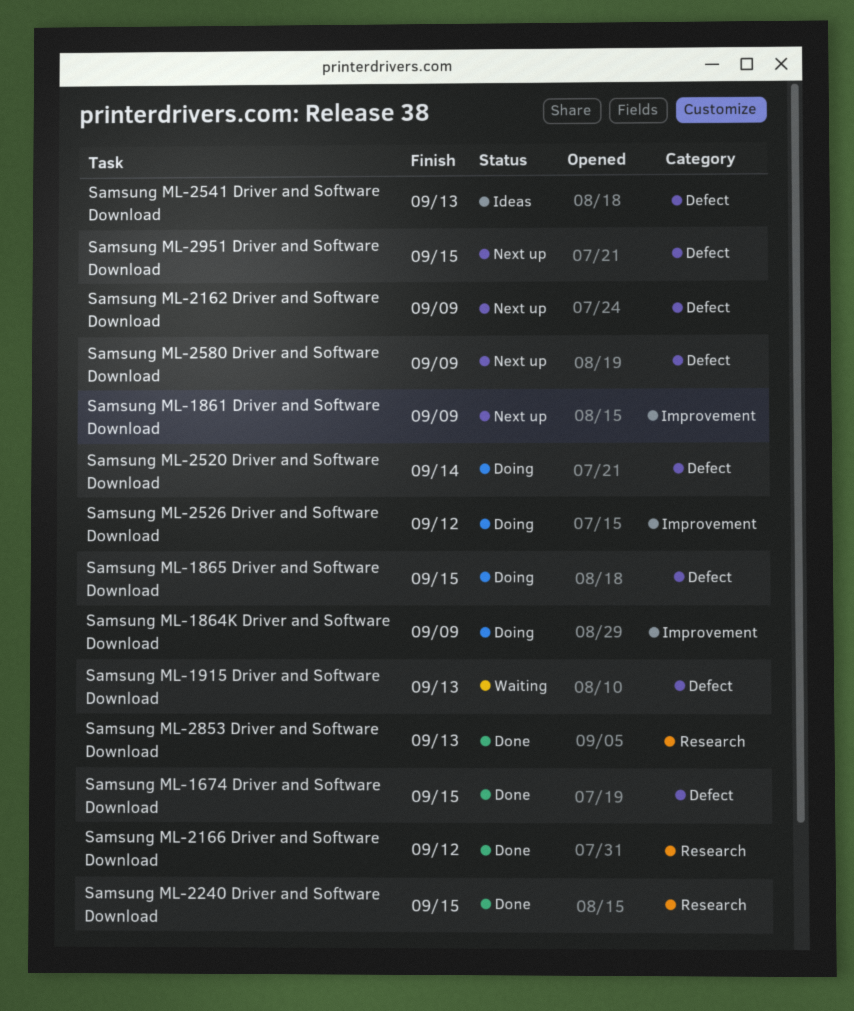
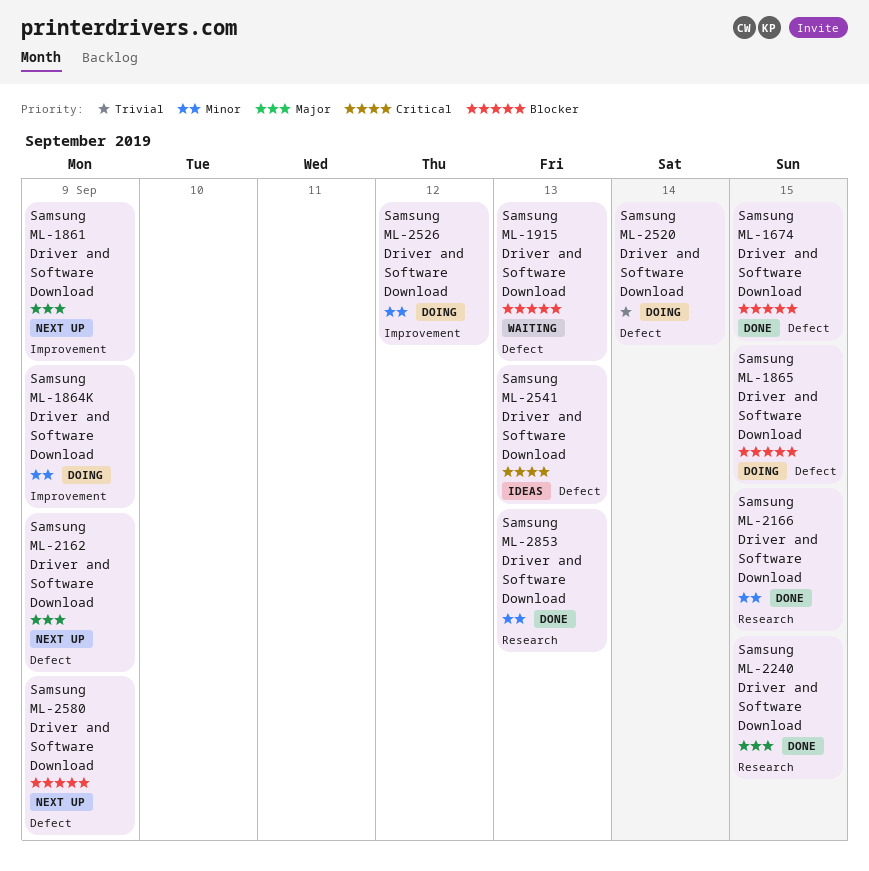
Samsung ML-2166 Driver and Software Download, due: Sep 12 -> Sep 15
Samsung ML-2951 Driver and Software Download: present -> none

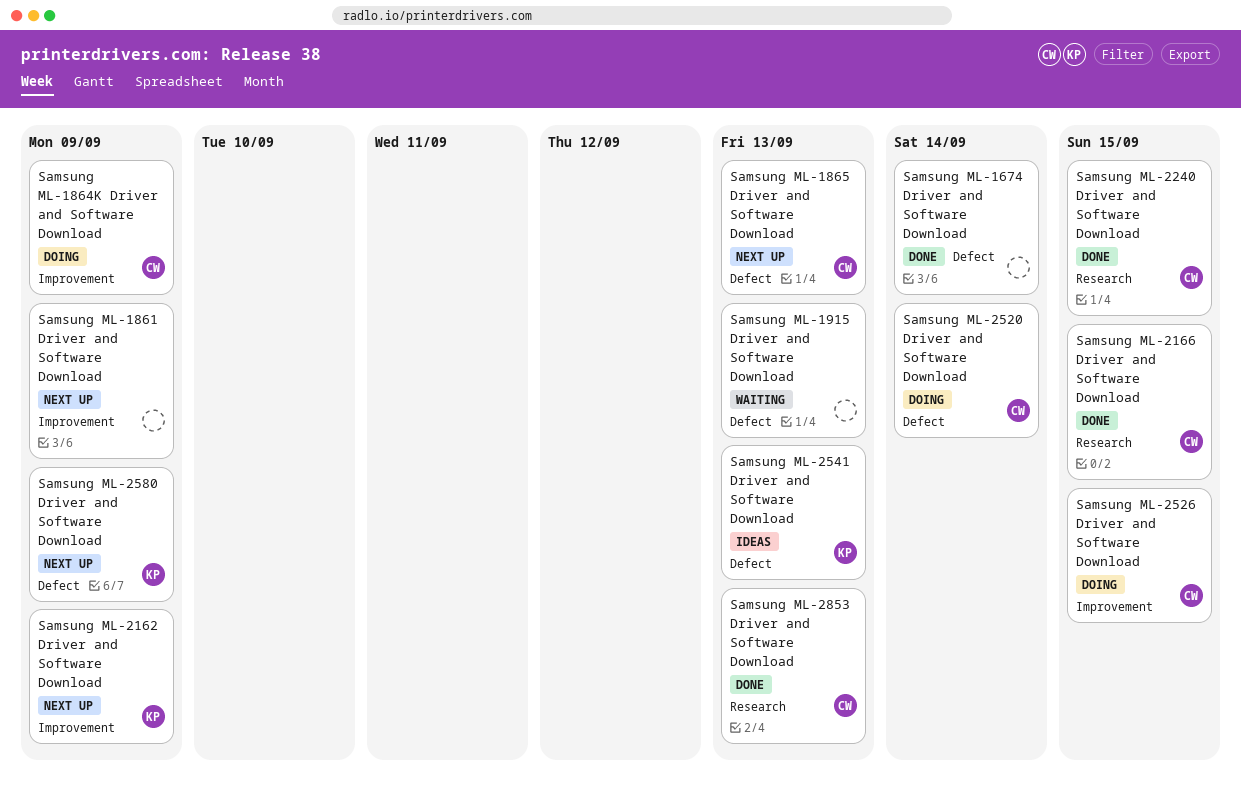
Samsung ML-1674 Driver and Software Download, due: Sep 15 -> Sep 14
Samsung ML-1865 Driver and Software Download, status: Doing -> Next up
Samsung ML-1865 Driver and Software Download, due: Sep 15 -> Sep 13
Samsung ML-2162 Driver and Software Download, label: Defect -> Improvement
Samsung ML-2526 Driver and Software Download, due: Sep 12 -> Sep 15

